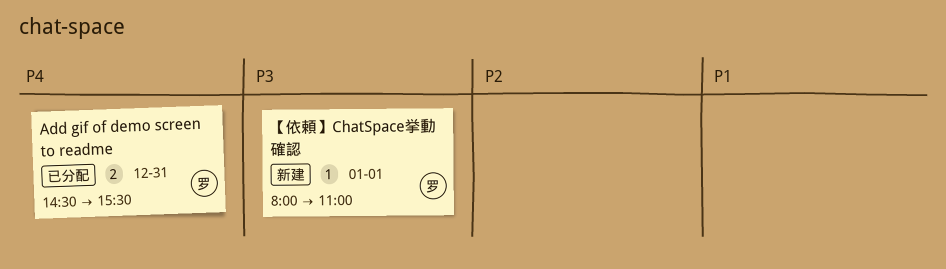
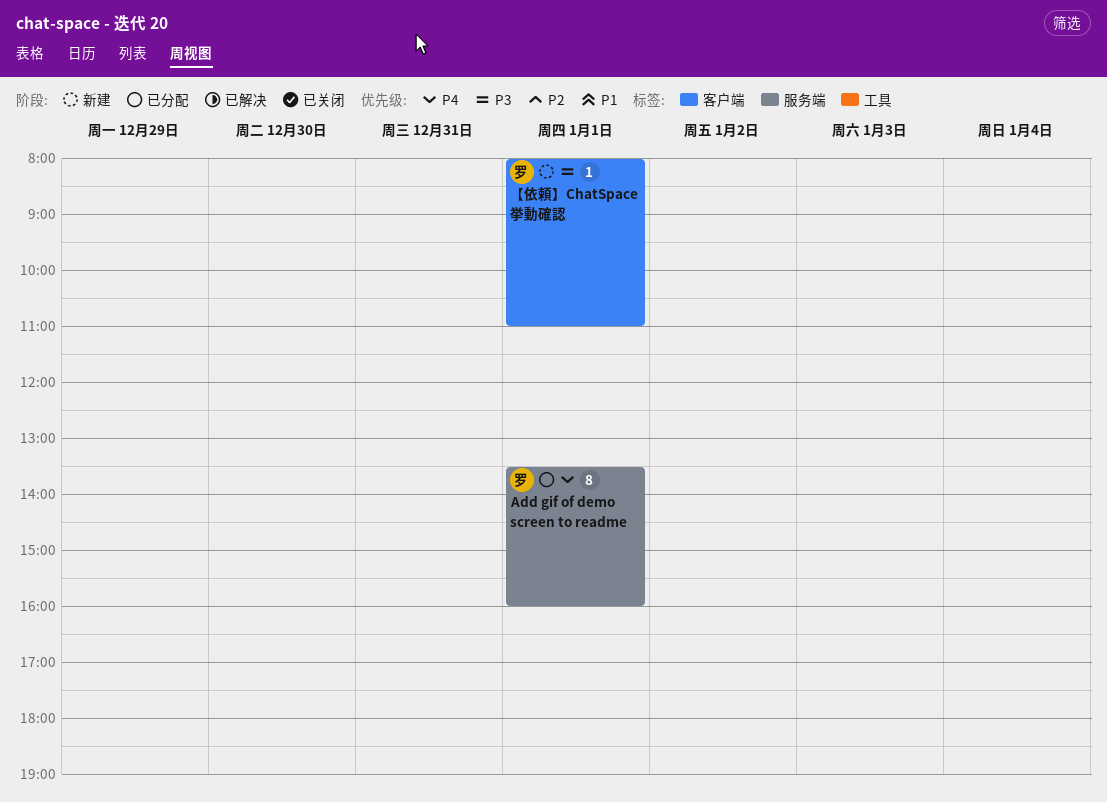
Add gif of demo screen to readme, estimate: 2 -> 8
Add gif of demo screen to readme, day: Dec 31 -> Jan 1
Add gif of demo screen to readme, begins: 14:30 -> 13:30
Add gif of demo screen to readme, ends: 15:30 -> 16:00

